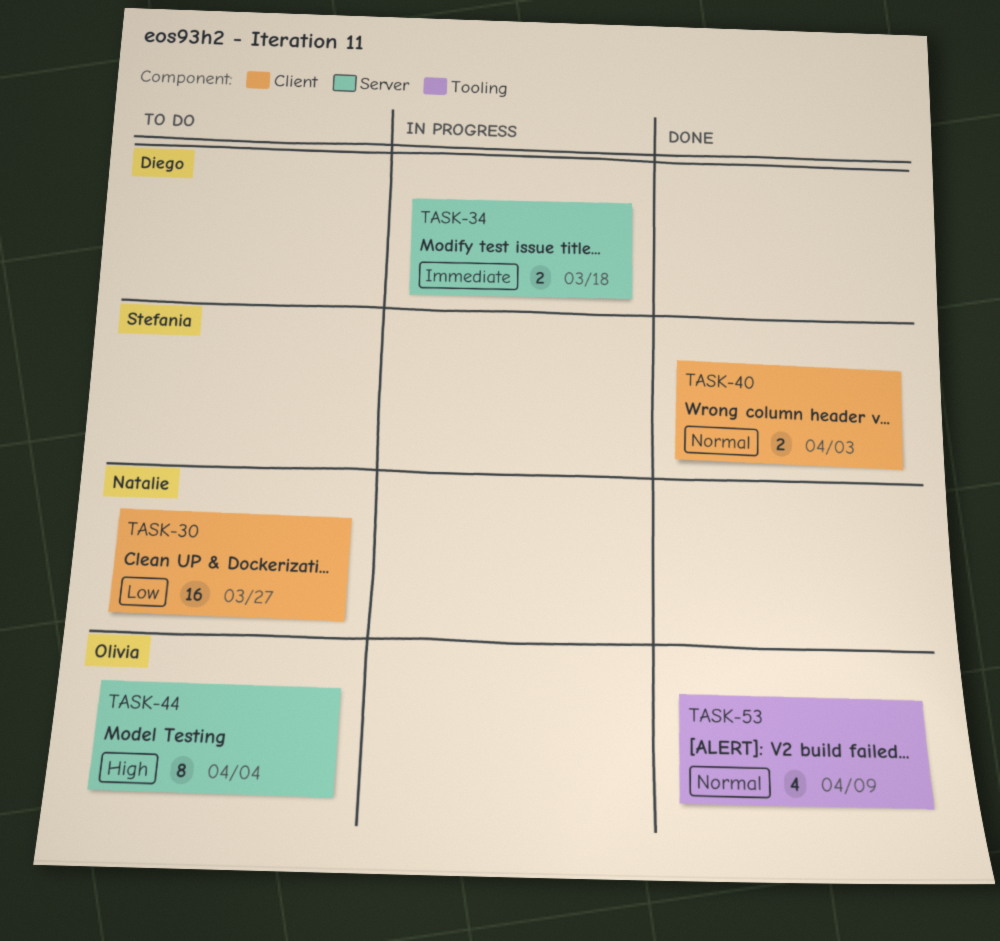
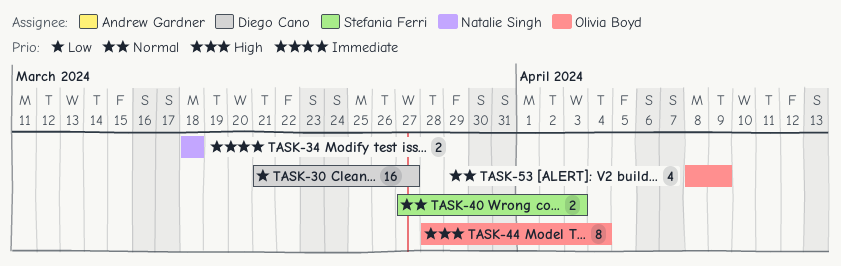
TASK-30, owner: Natalie Singh -> Diego Cano
TASK-34, owner: Diego Cano -> Natalie Singh

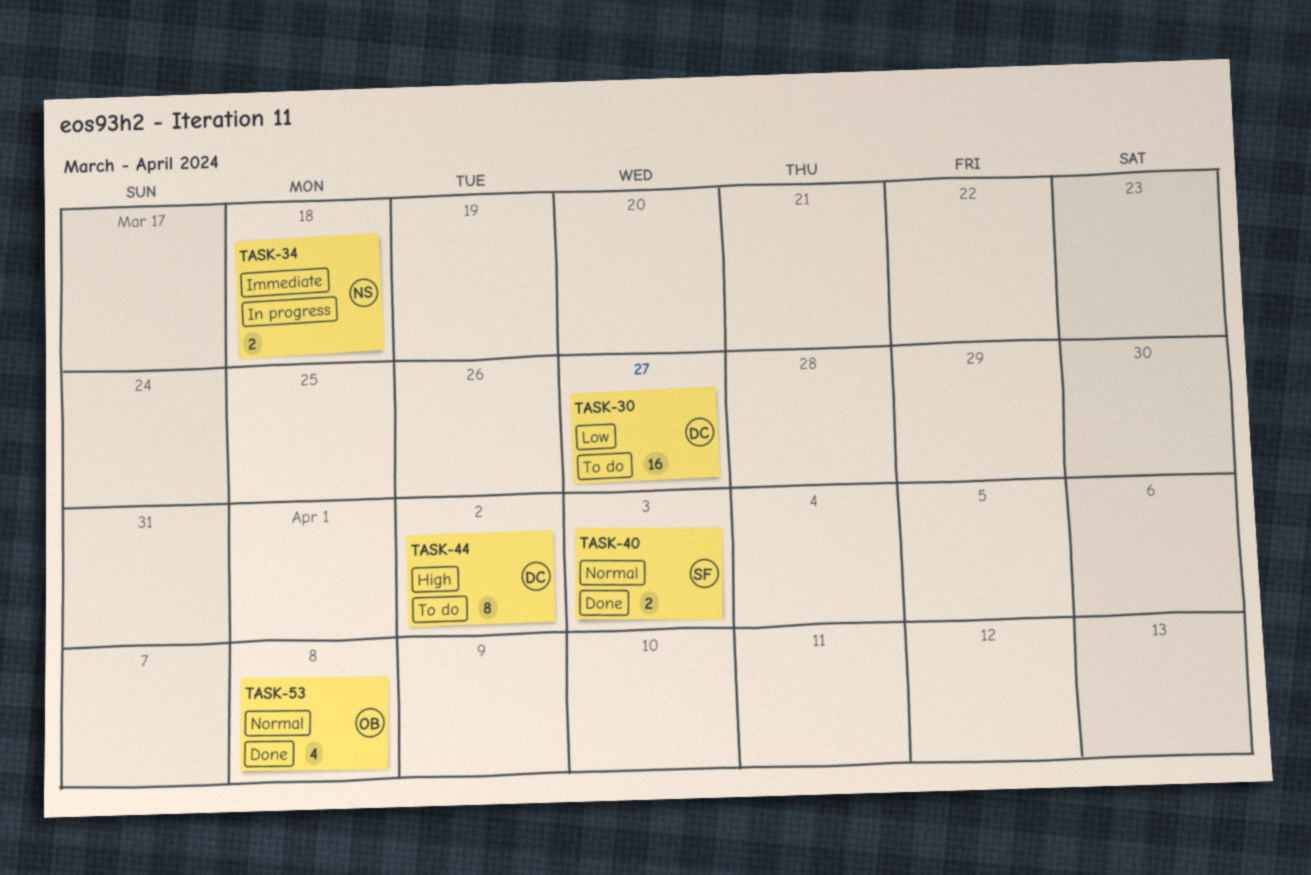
TASK-44, owner: Olivia Boyd -> Diego Cano
TASK-44, due: Apr 4 -> Apr 2
TASK-53, due: Apr 9 -> Apr 8

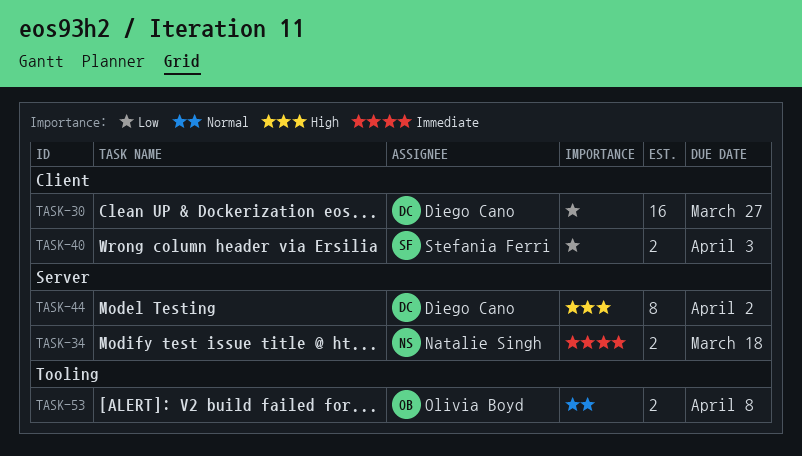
TASK-40, priority: Normal -> Low
TASK-53, estimate: 4 -> 2

